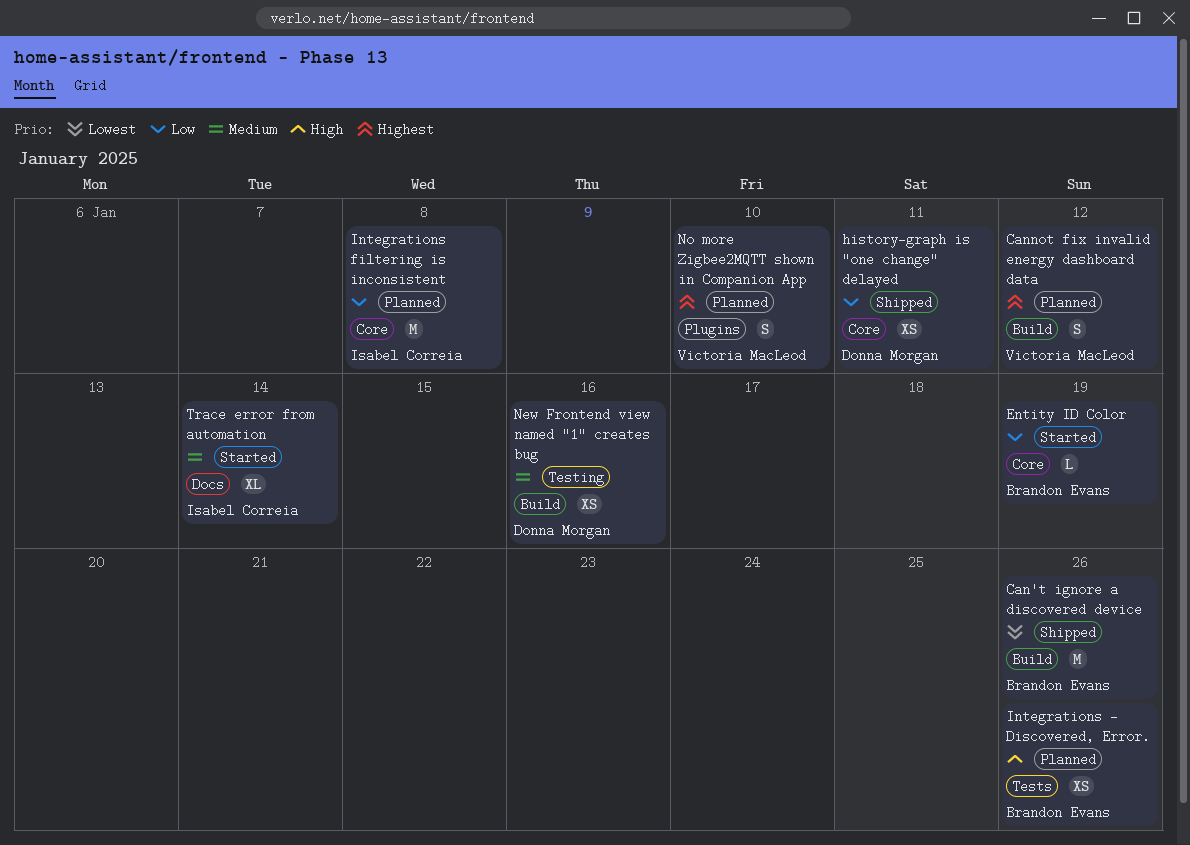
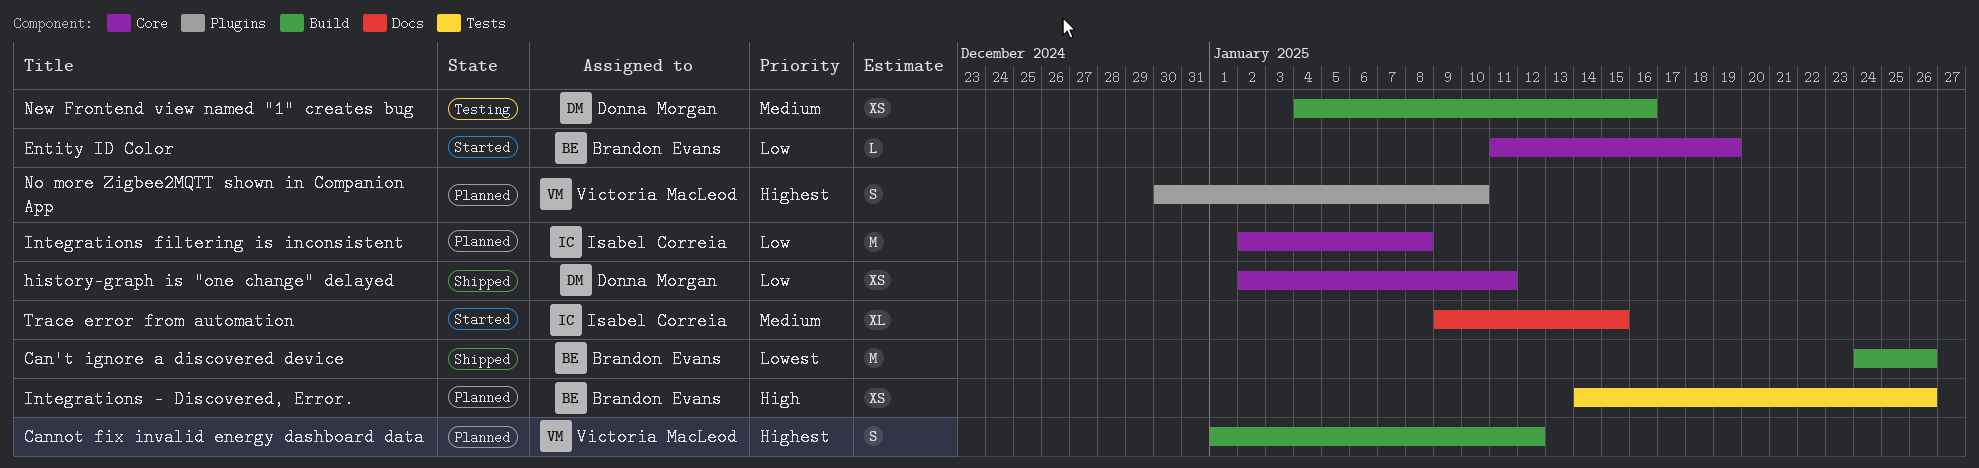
Trace error from automation, due: Jan 14 -> Jan 15

